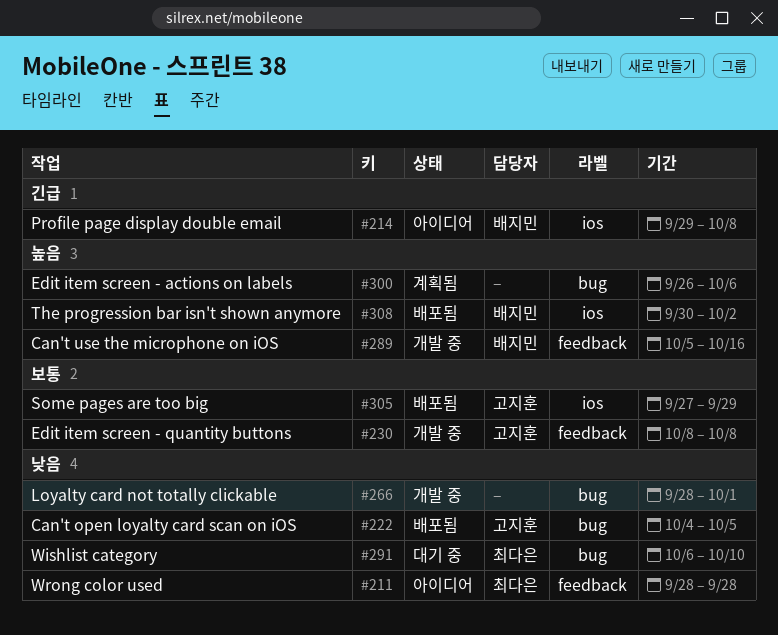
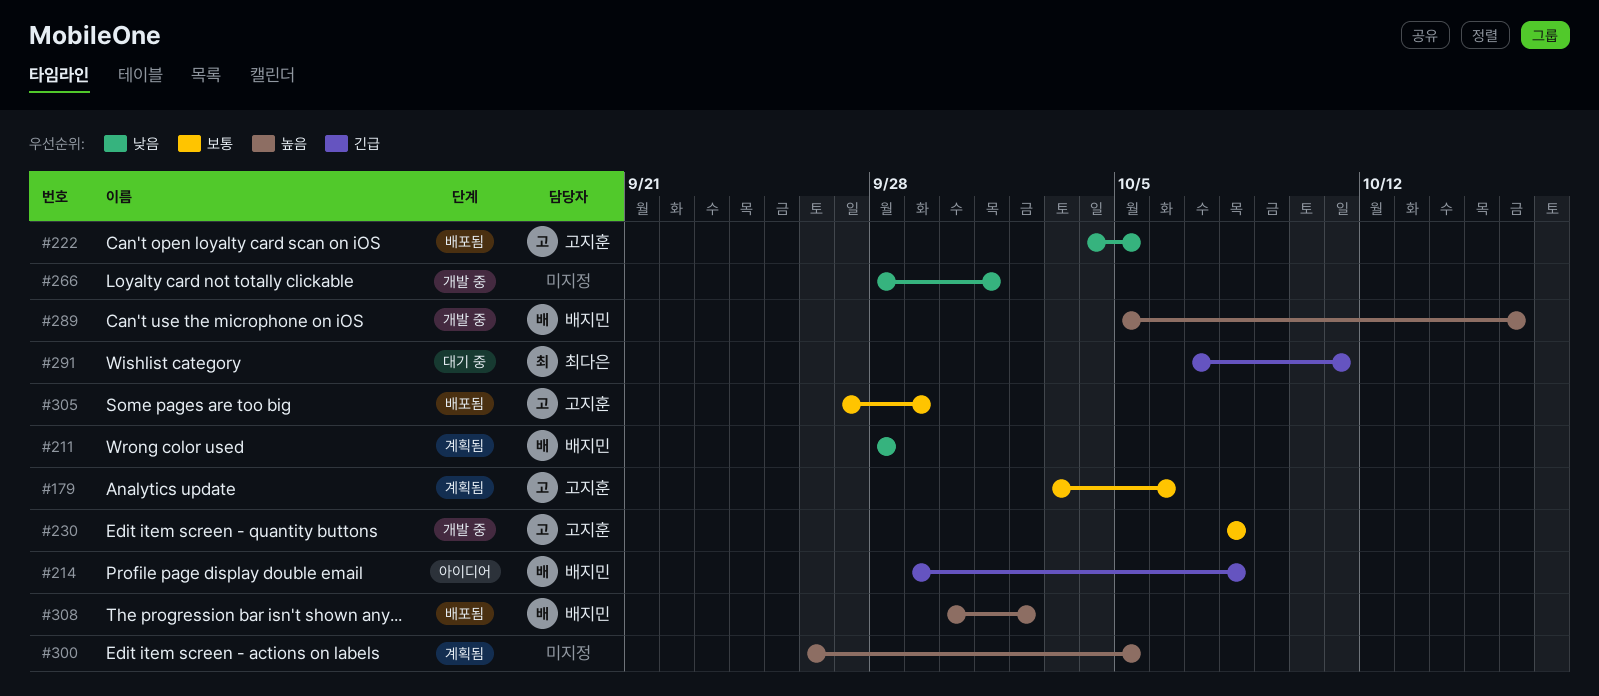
#179: none -> present
#211, status: 아이디어 -> 계획됨
#211, owner: 최다은 -> 배지민
#291, priority: 낮음 -> 긴급
#291, start: Oct 6 -> Oct 7
#291, due: Oct 10 -> Oct 11
#300, due: Oct 6 -> Oct 5

